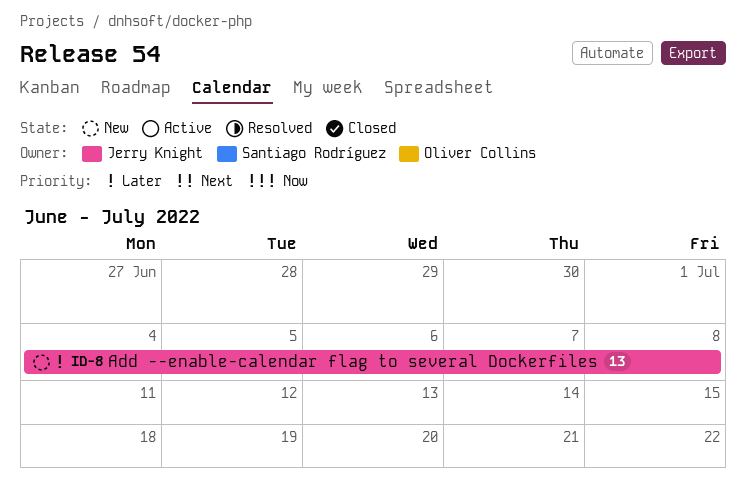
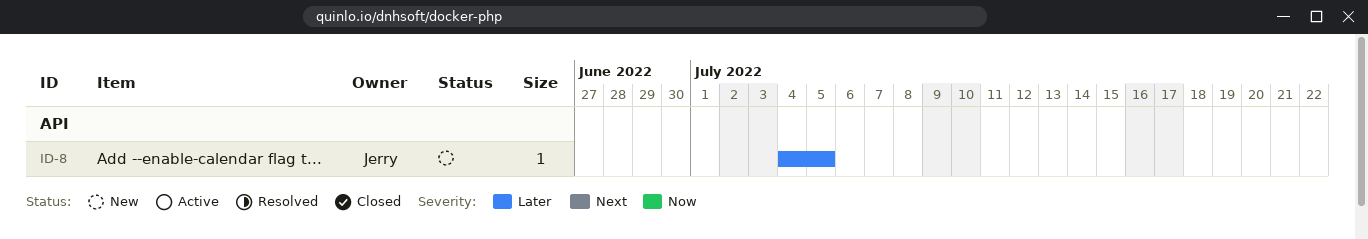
ID-8, estimate: 13 -> 1
ID-8, due: Jul 8 -> Jul 5

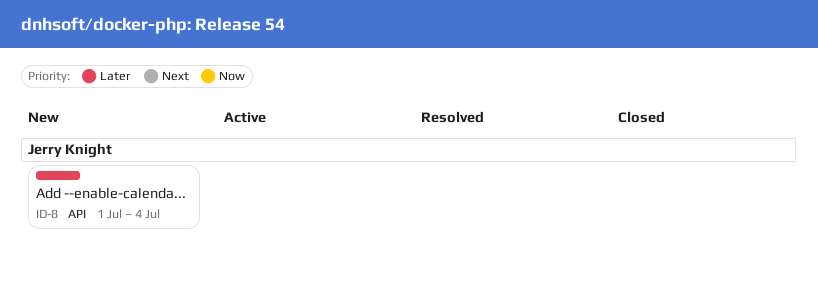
ID-8, start: Jul 4 -> Jul 1
ID-8, due: Jul 5 -> Jul 4

